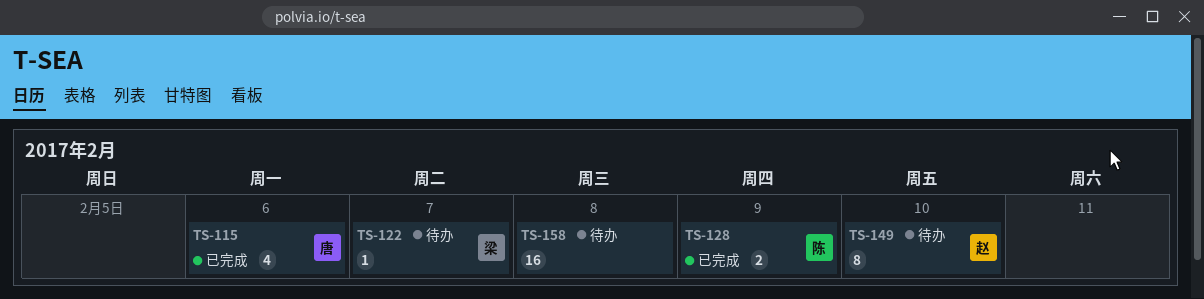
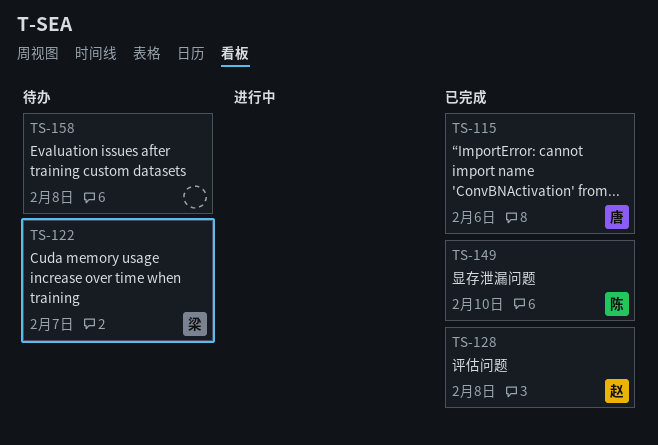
TS-128, owner: 陈 -> 赵
TS-128, due: Feb 9 -> Feb 8
TS-149, status: 待办 -> 已完成
TS-149, owner: 赵 -> 陈

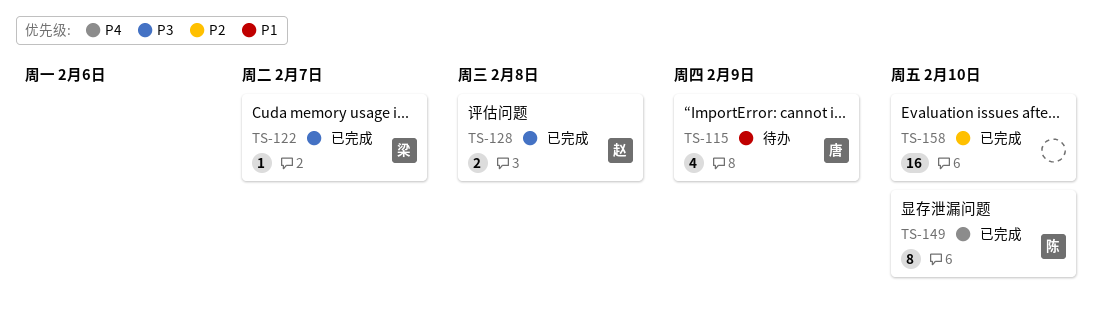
TS-115, status: 已完成 -> 待办
TS-115, due: Feb 6 -> Feb 9
TS-122, status: 待办 -> 已完成
TS-158, status: 待办 -> 已完成
TS-158, due: Feb 8 -> Feb 10

